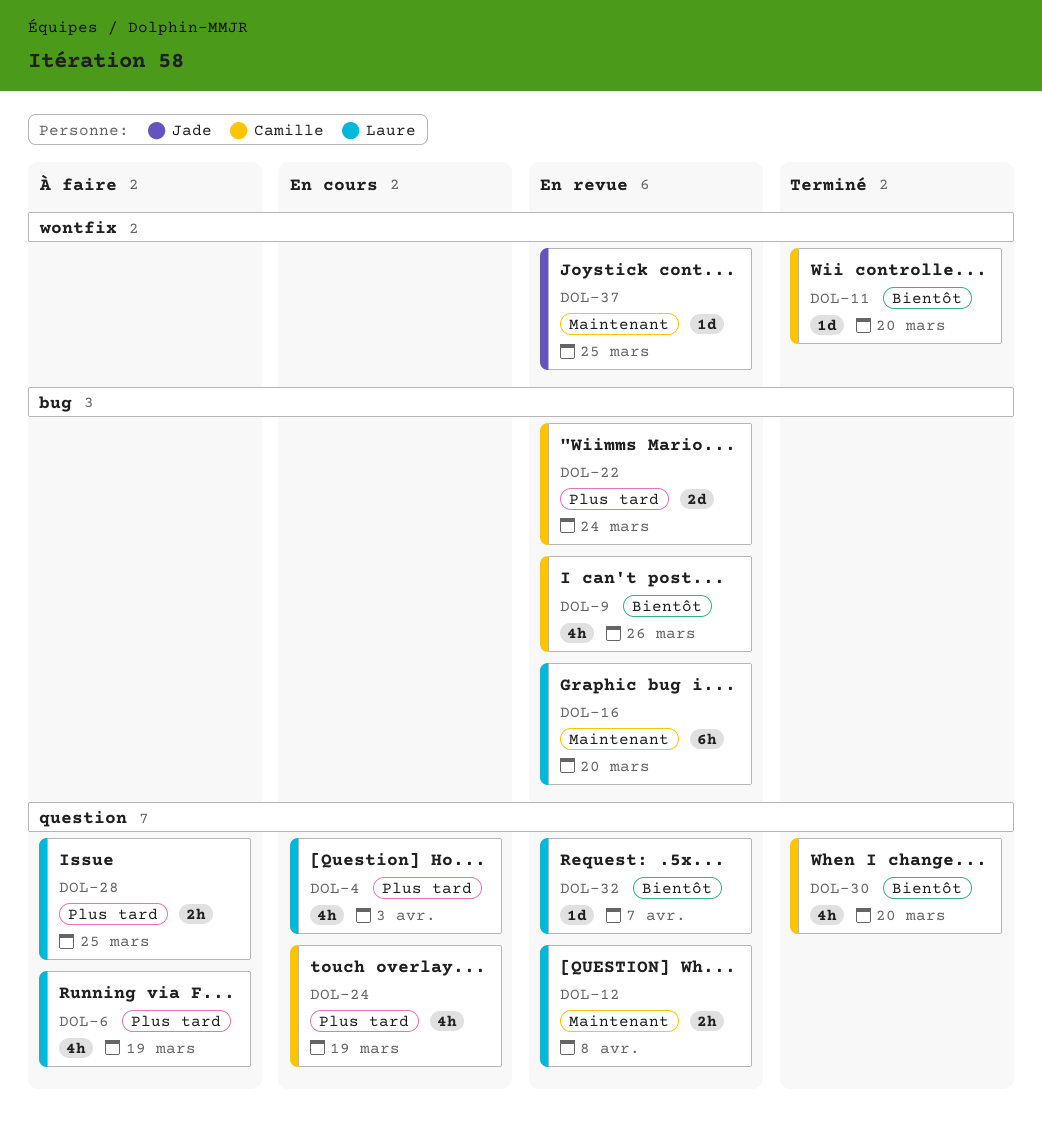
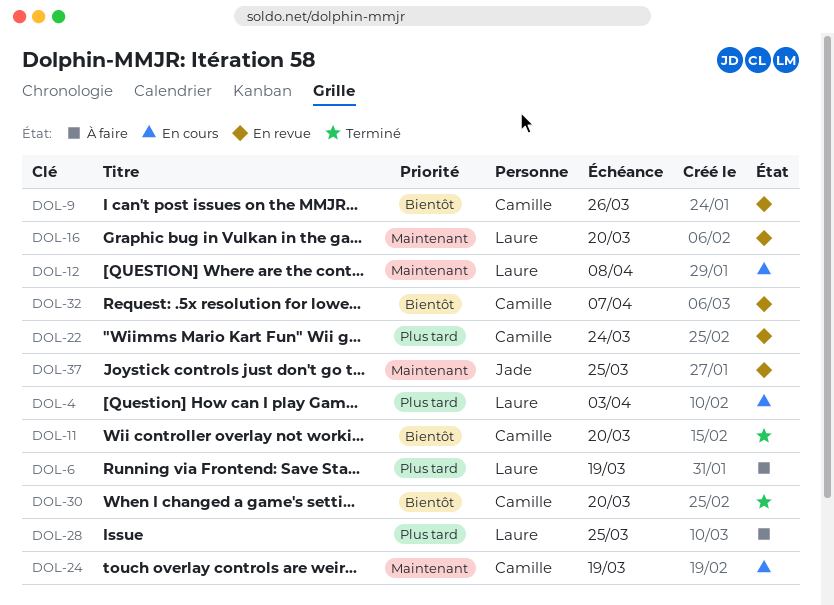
DOL-12, status: En revue -> En cours
DOL-24, priority: Plus tard -> Maintenant
DOL-32, owner: Laure -> Camille

